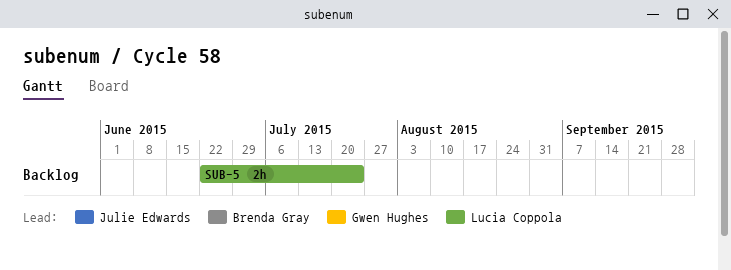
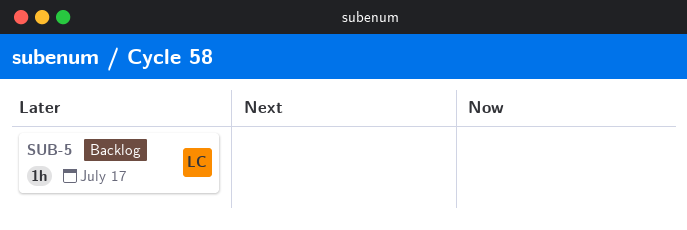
SUB-5, estimate: 2h -> 1h
SUB-5, due: Jul 24 -> Jul 17

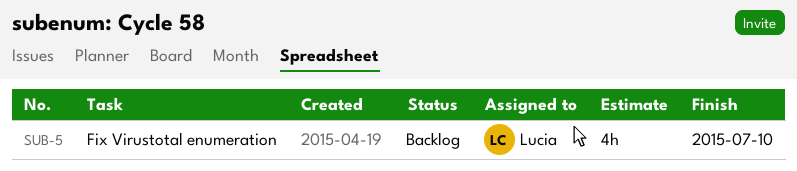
SUB-5, estimate: 1h -> 4h
SUB-5, due: Jul 17 -> Jul 10

